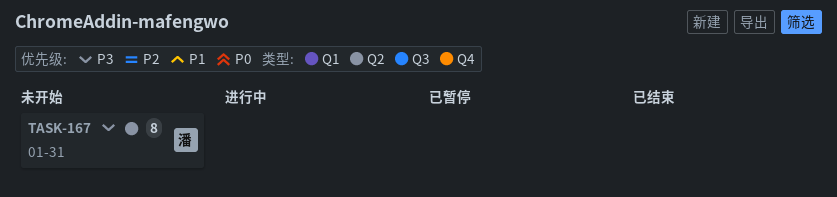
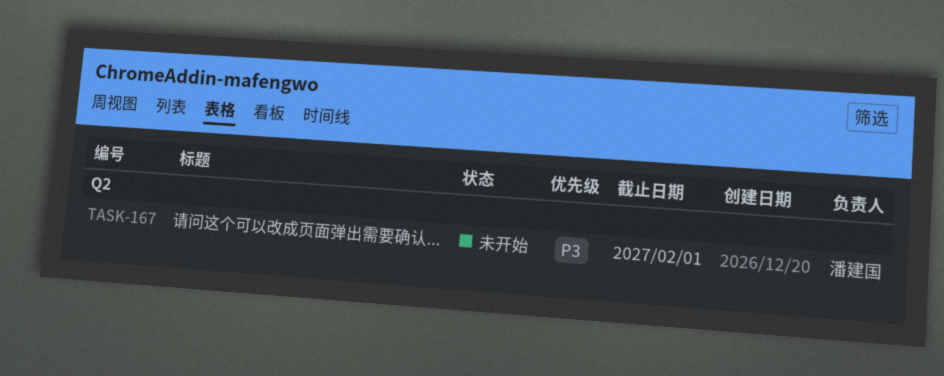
TASK-167, due: Jan 31 -> Feb 1

